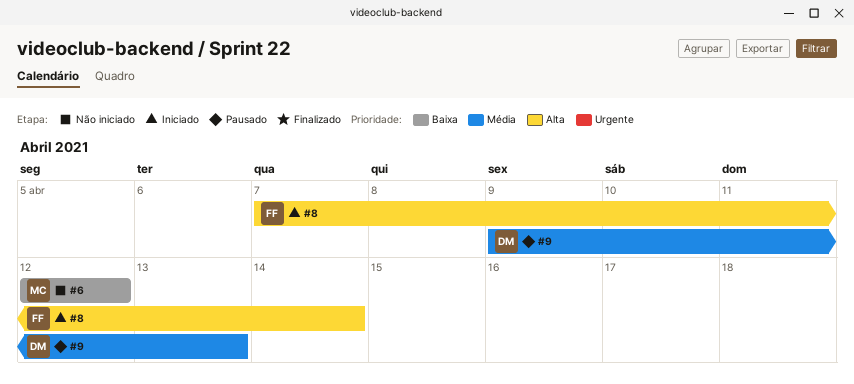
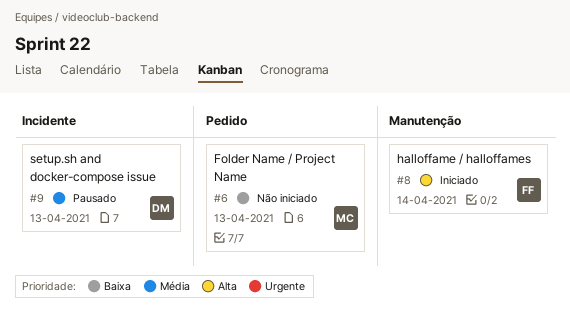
#6, due: Apr 12 -> Apr 13

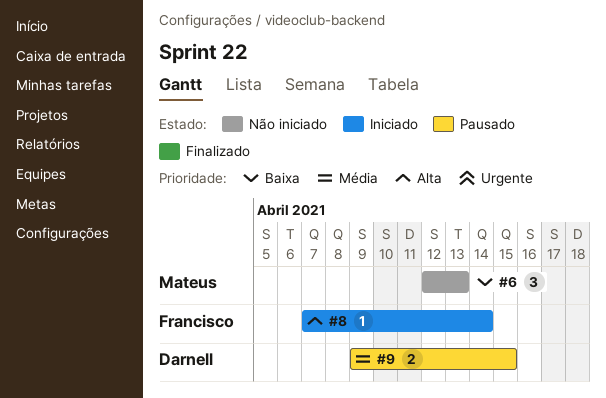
#9, due: Apr 13 -> Apr 15

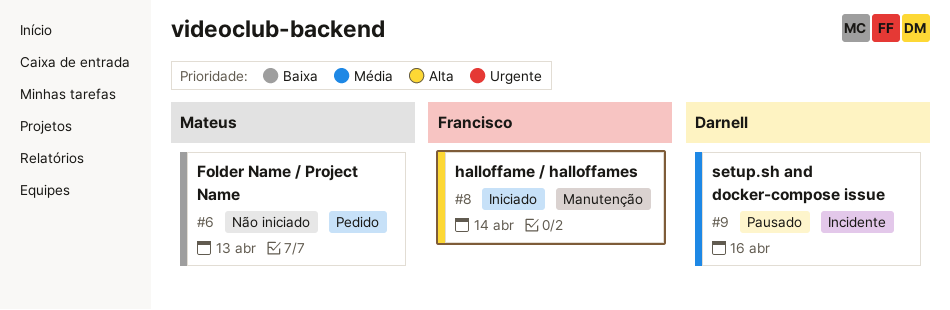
#9, due: Apr 15 -> Apr 16

